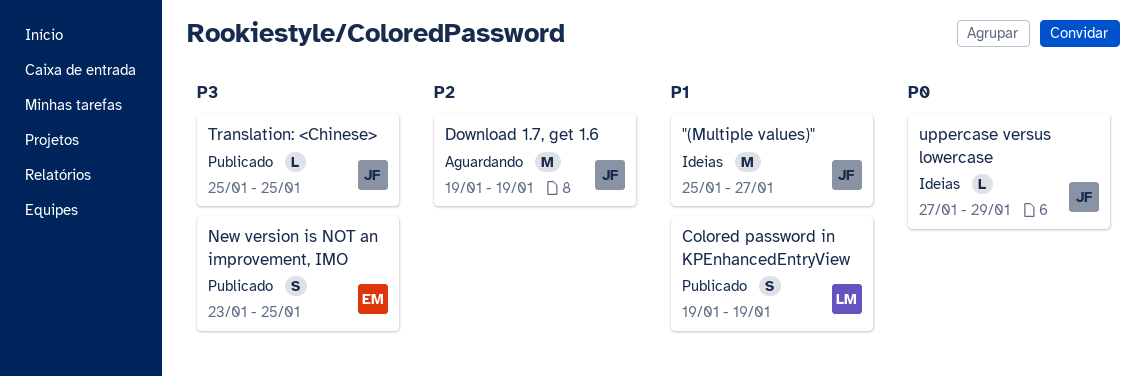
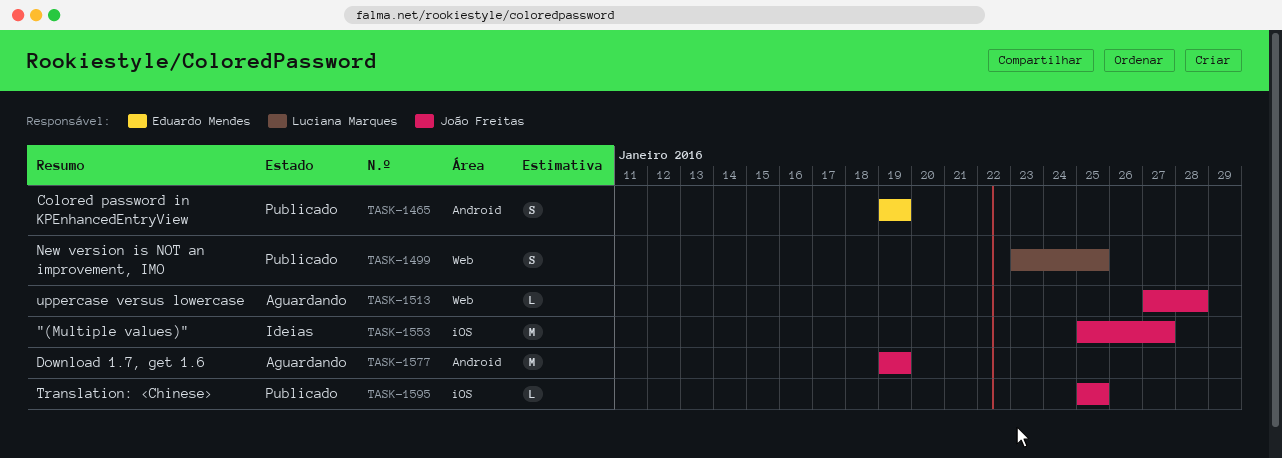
Colored password in KPEnhancedEntryView, owner: Luciana Marques -> Eduardo Mendes
New version is NOT an improvement, IMO, owner: Eduardo Mendes -> Luciana Marques
uppercase versus lowercase, status: Ideias -> Aguardando
uppercase versus lowercase, due: Jan 29 -> Jan 28

